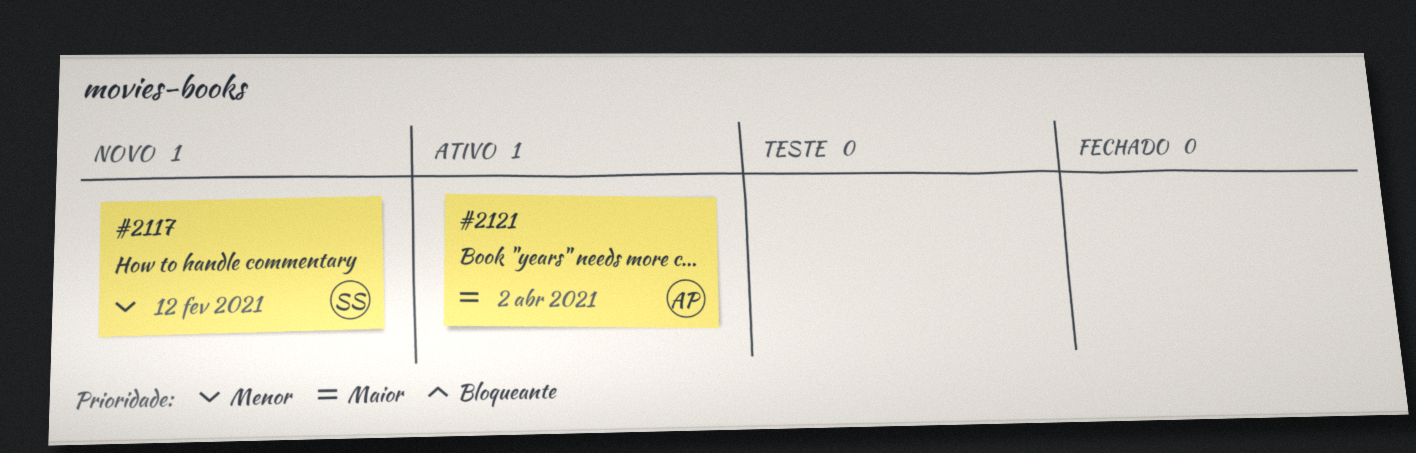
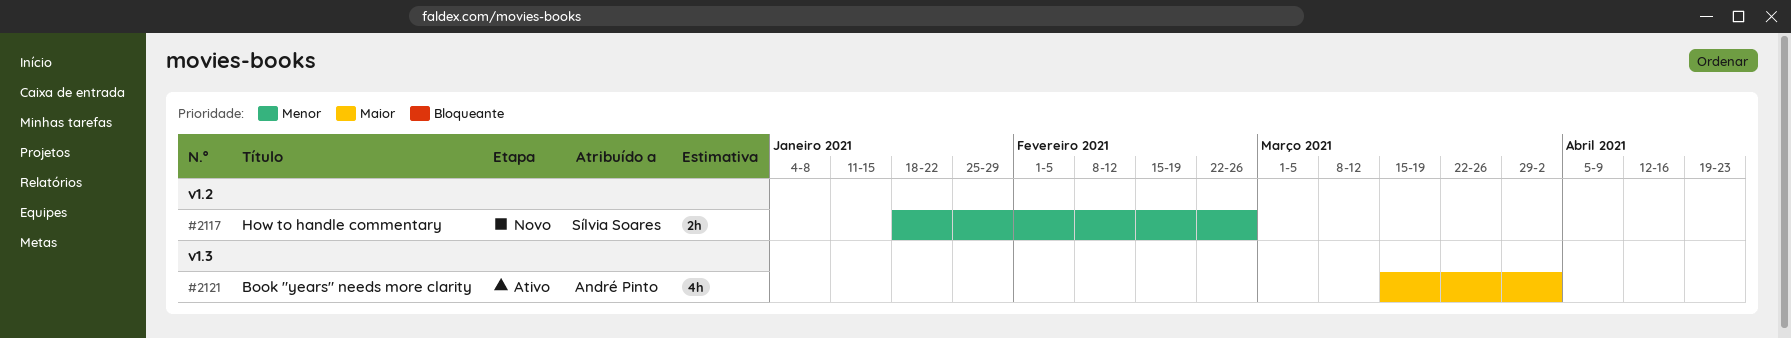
#2117, due: Feb 12 -> Feb 26

